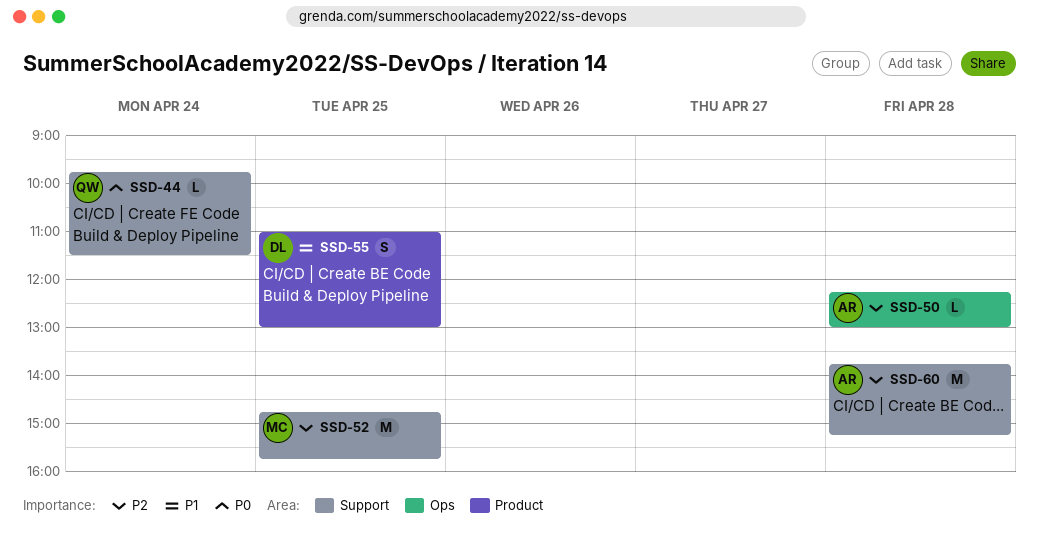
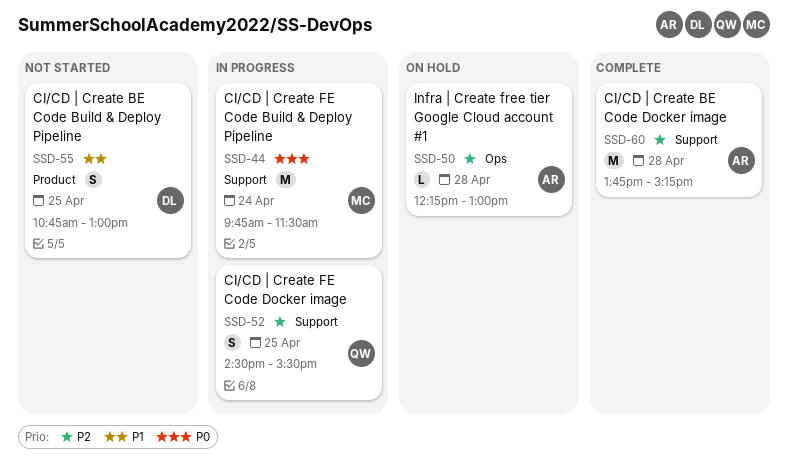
SSD-44, owner: QW -> MC
SSD-44, estimate: L -> M
SSD-52, owner: MC -> QW
SSD-52, estimate: M -> S
SSD-52, begins: 14:45 -> 14:30
SSD-52, ends: 15:45 -> 15:30
SSD-55, begins: 11:00 -> 10:45

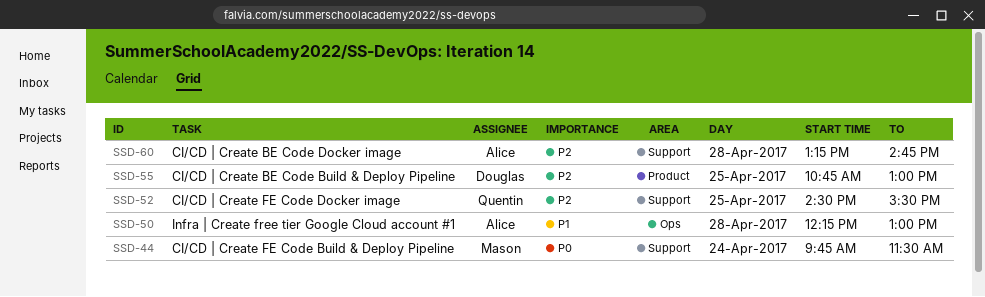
SSD-50, priority: P2 -> P1
SSD-55, priority: P1 -> P2
SSD-60, begins: 13:45 -> 13:15
SSD-60, ends: 15:15 -> 14:45

